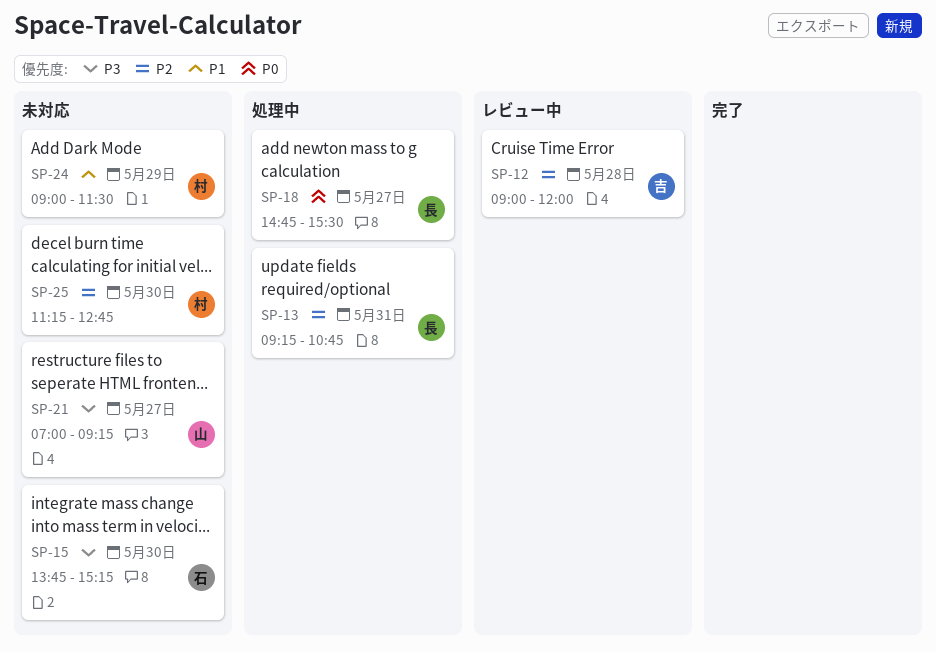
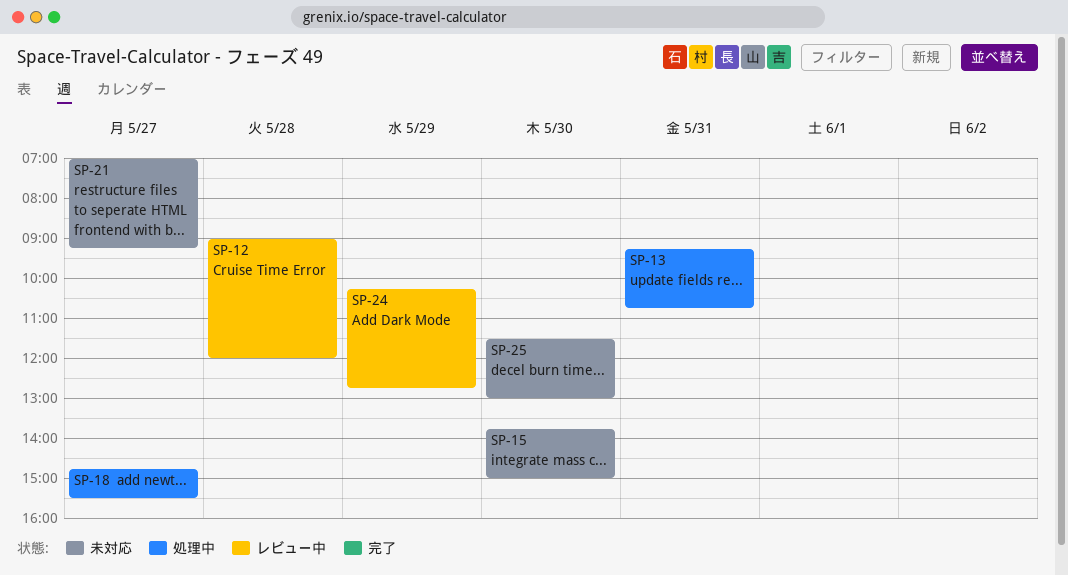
SP-15, ends: 15:15 -> 15:00
SP-24, status: 未対応 -> レビュー中
SP-24, begins: 09:00 -> 10:15
SP-24, ends: 11:30 -> 12:45
SP-25, begins: 11:15 -> 11:30
SP-25, ends: 12:45 -> 13:00

